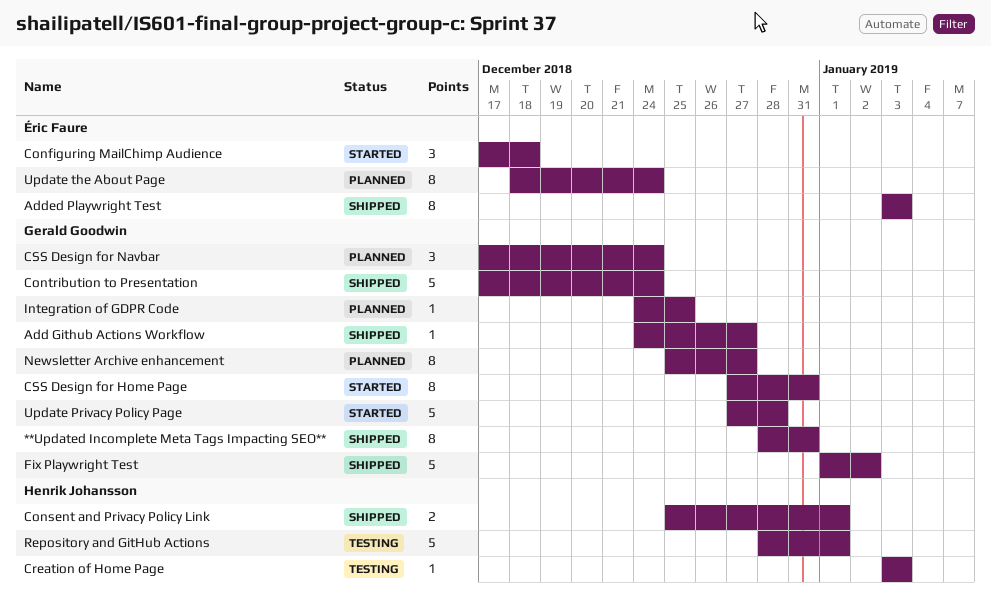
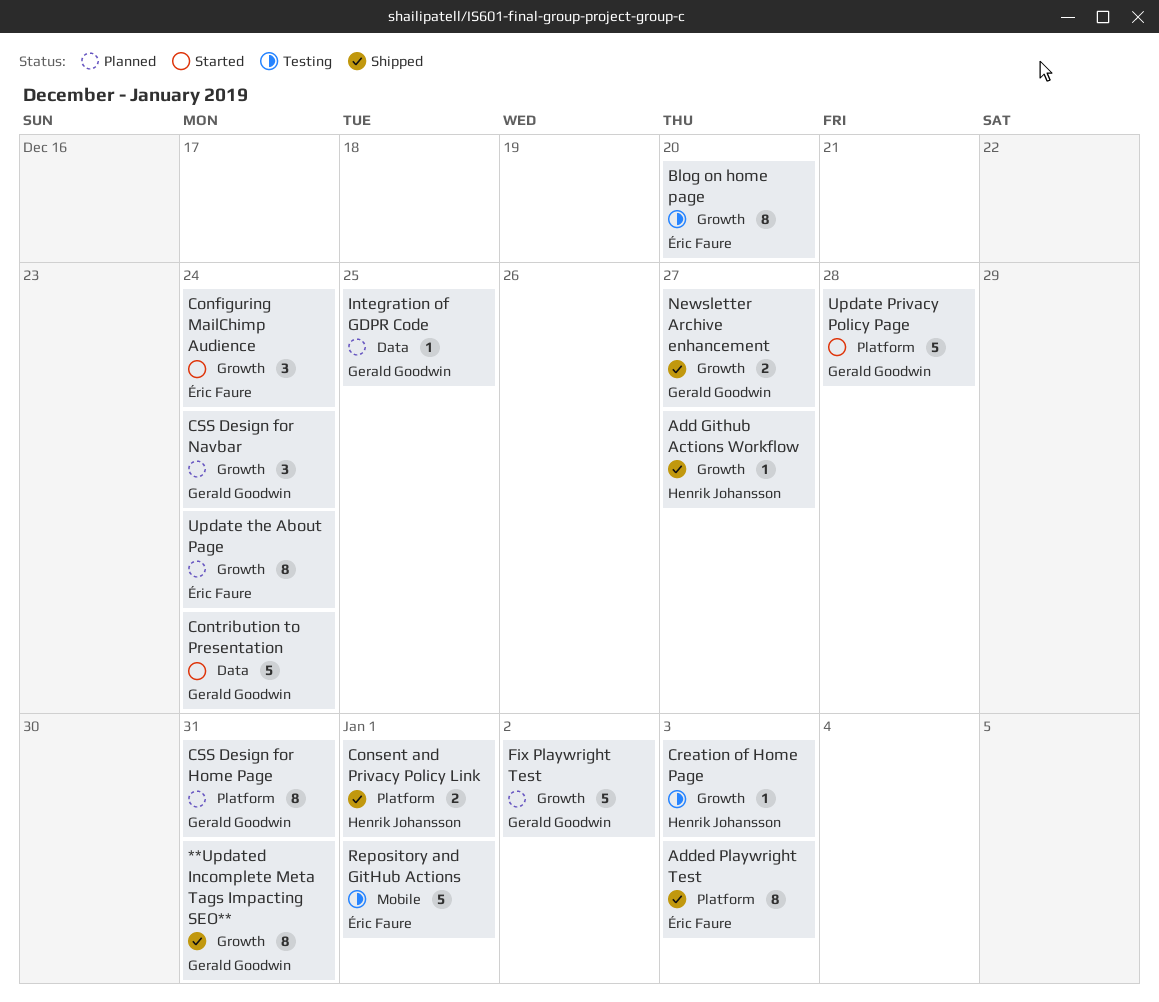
Add Github Actions Workflow, owner: Gerald Goodwin -> Henrik Johansson
Blog on home page: none -> present
Configuring MailChimp Audience, due: Dec 18 -> Dec 24
Contribution to Presentation, status: Shipped -> Started
CSS Design for Home Page, status: Started -> Planned
Fix Playwright Test, status: Shipped -> Planned
Newsletter Archive enhancement, status: Planned -> Shipped
Newsletter Archive enhancement, estimate: 8 -> 2
Repository and GitHub Actions, owner: Henrik Johansson -> Éric Faure

